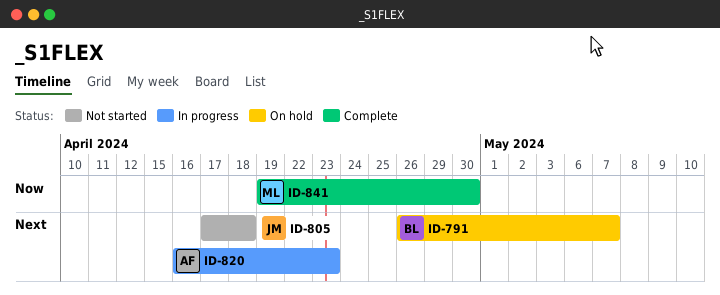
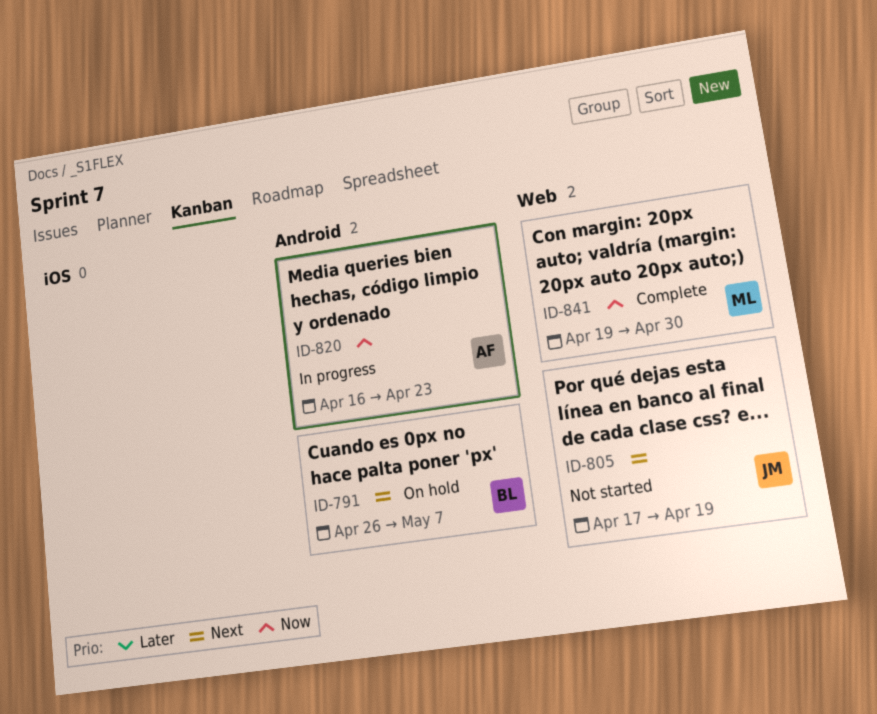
ID-805, due: Apr 18 -> Apr 19
ID-820, priority: Next -> Now

